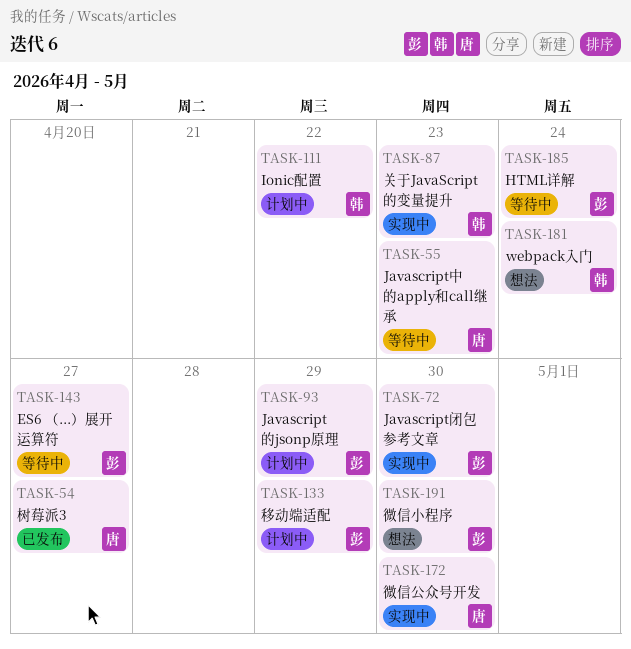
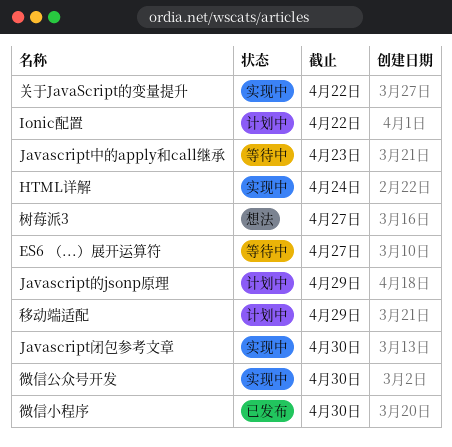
HTML详解, status: 等待中 -> 实现中
webpack入门: present -> none
关于JavaScript的变量提升, due: Apr 23 -> Apr 22
微信小程序, status: 想法 -> 已发布
树莓派3, status: 已发布 -> 想法

